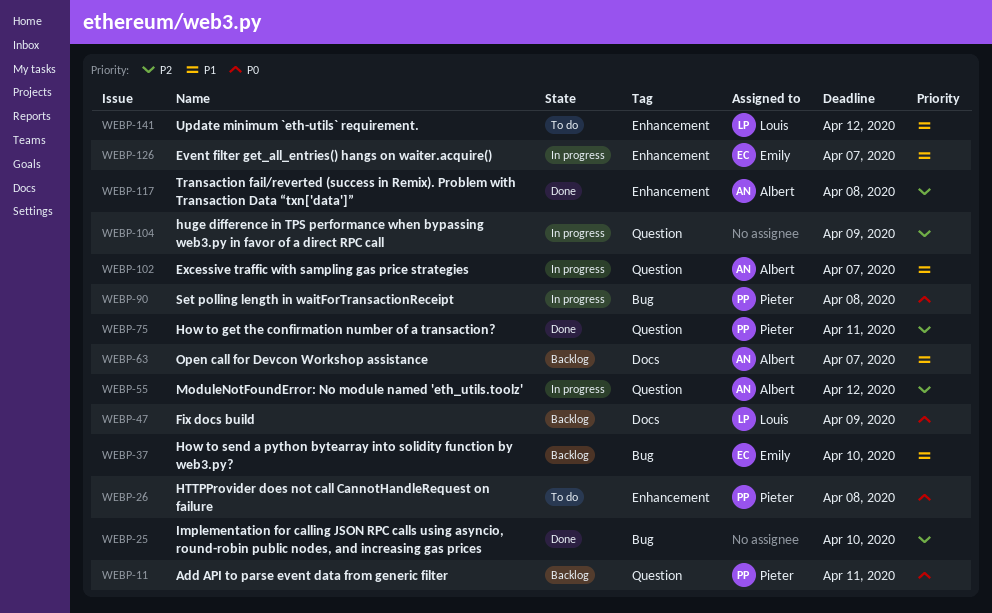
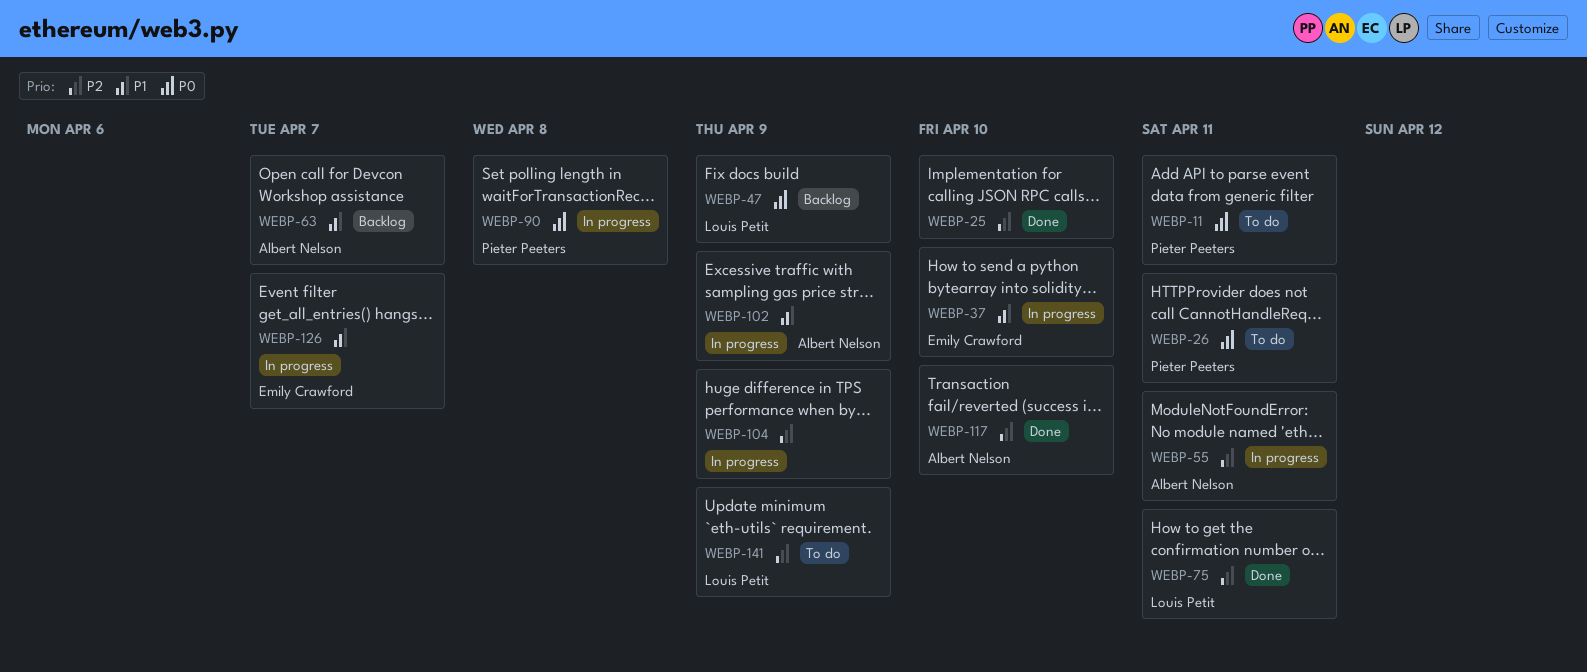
WEBP-11, status: Backlog -> To do
WEBP-26, due: Apr 8 -> Apr 11
WEBP-37, status: Backlog -> In progress
WEBP-55, due: Apr 12 -> Apr 11
WEBP-75, owner: Pieter Peeters -> Louis Petit
WEBP-102, due: Apr 7 -> Apr 9
WEBP-117, due: Apr 8 -> Apr 10
WEBP-141, priority: P1 -> P2
WEBP-141, due: Apr 12 -> Apr 9

